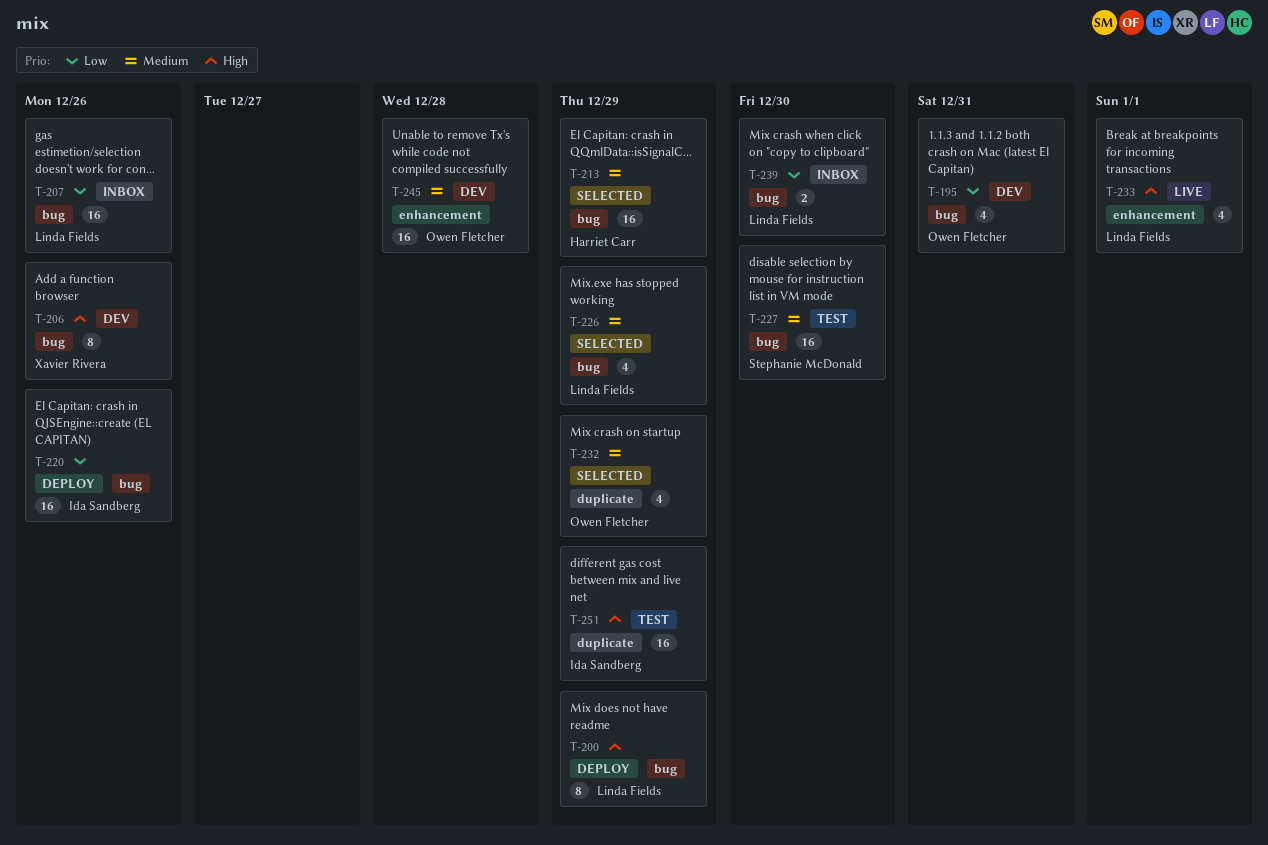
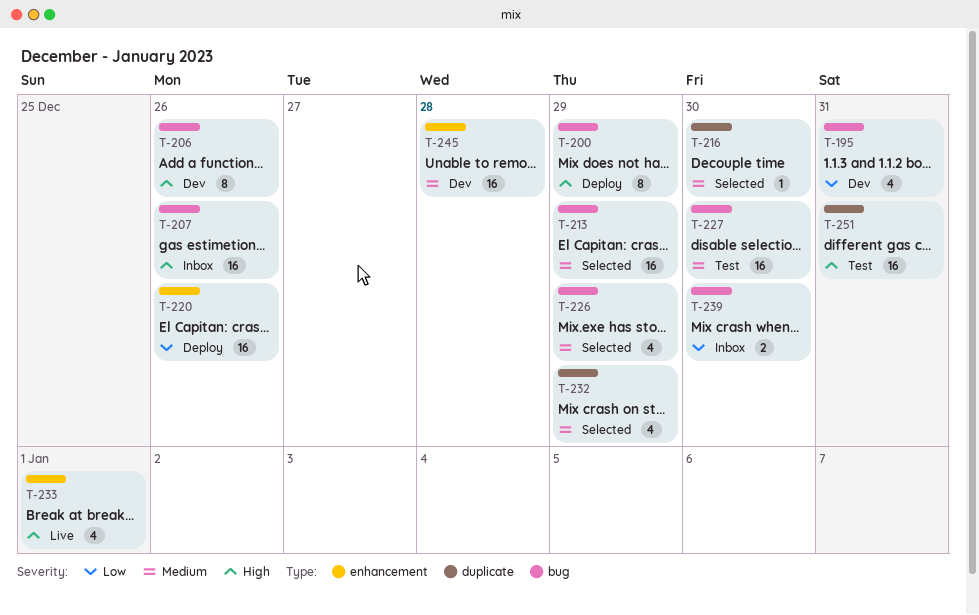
T-207, priority: Low -> High
T-216: none -> present
T-220, label: bug -> enhancement
T-251, due: Dec 29 -> Dec 31

